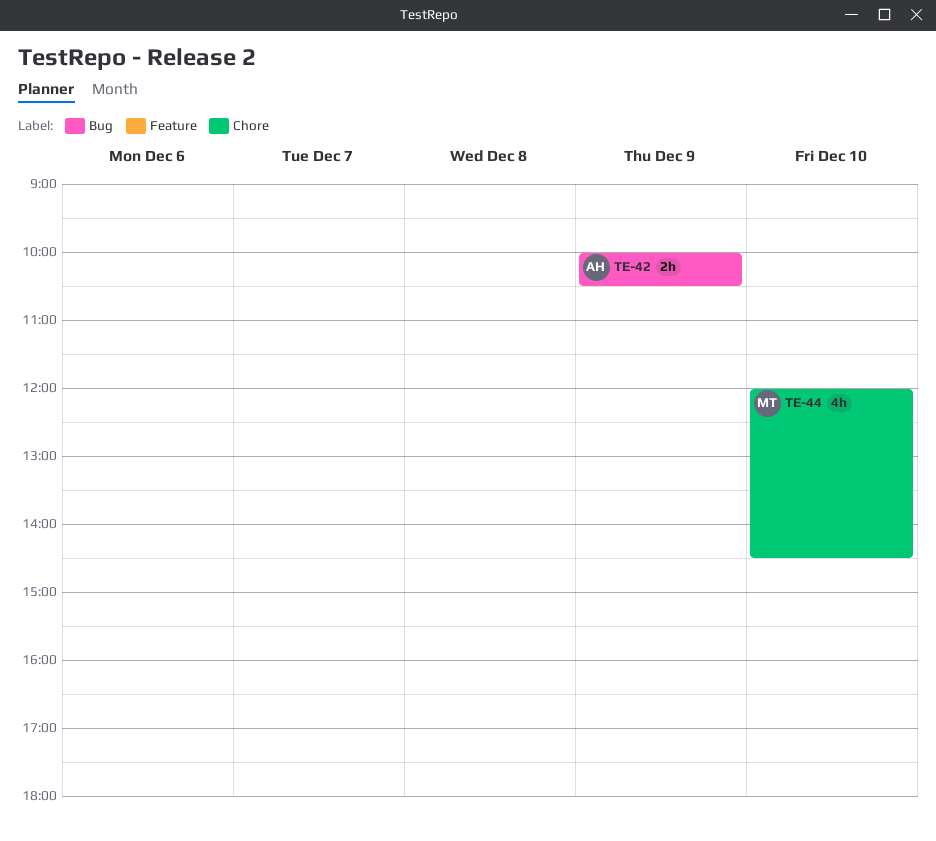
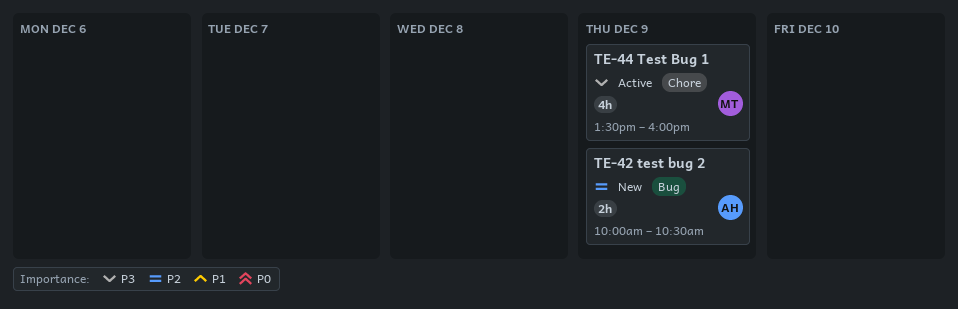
TE-44, day: Dec 10 -> Dec 9
TE-44, begins: 12:00 -> 13:30
TE-44, ends: 14:30 -> 16:00

